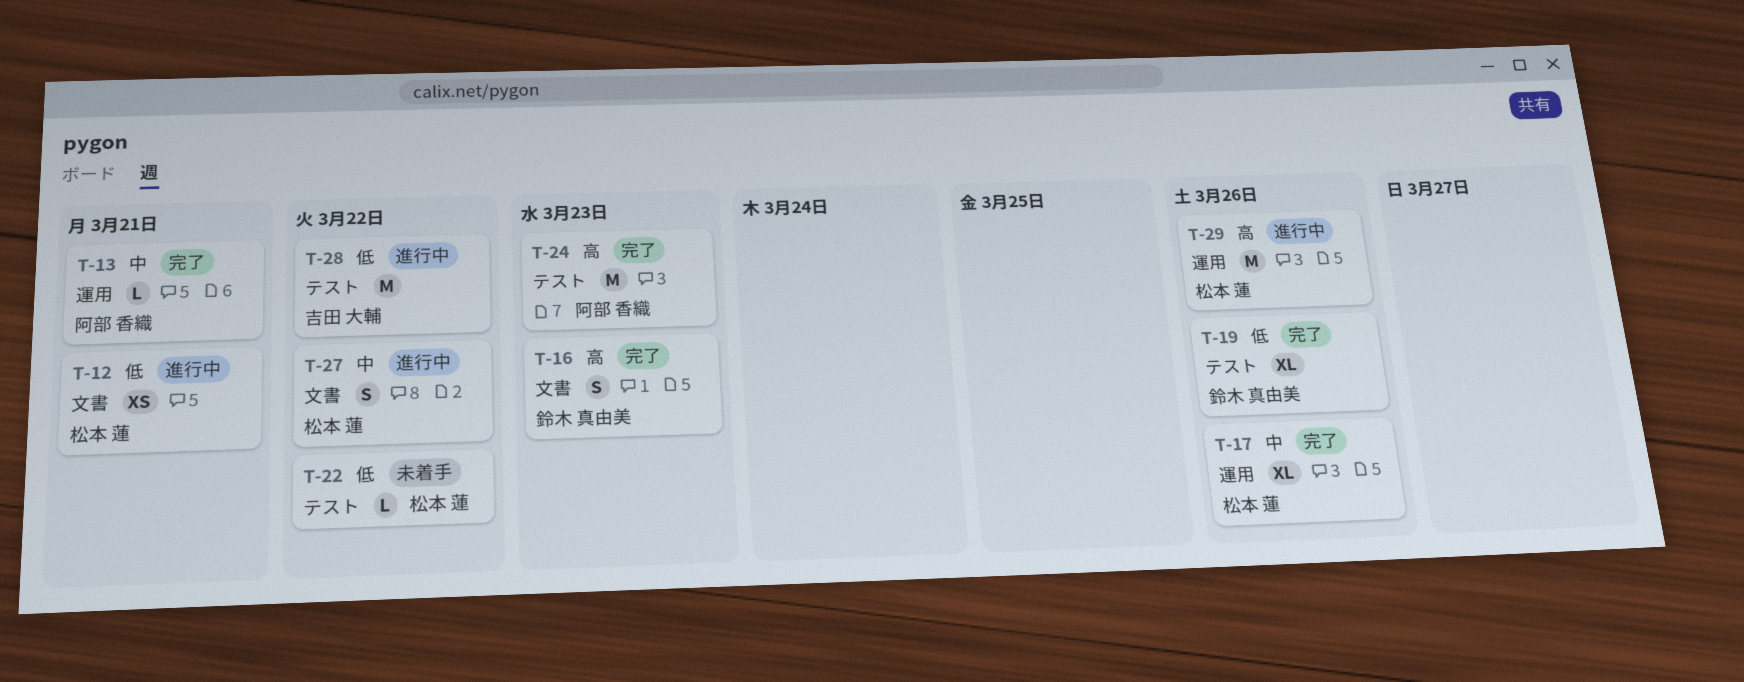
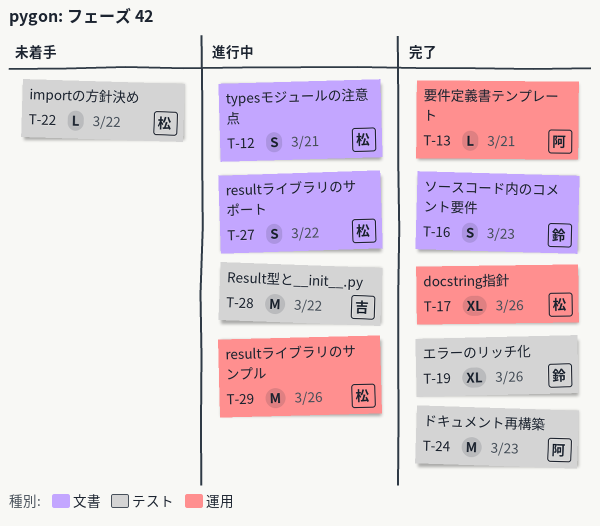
T-12, estimate: XS -> S

